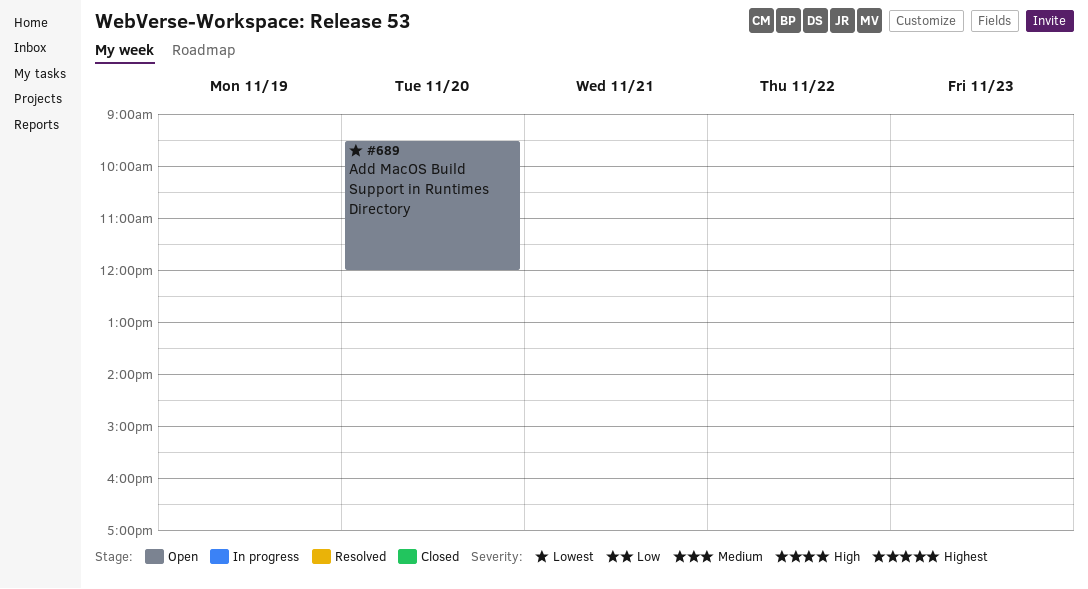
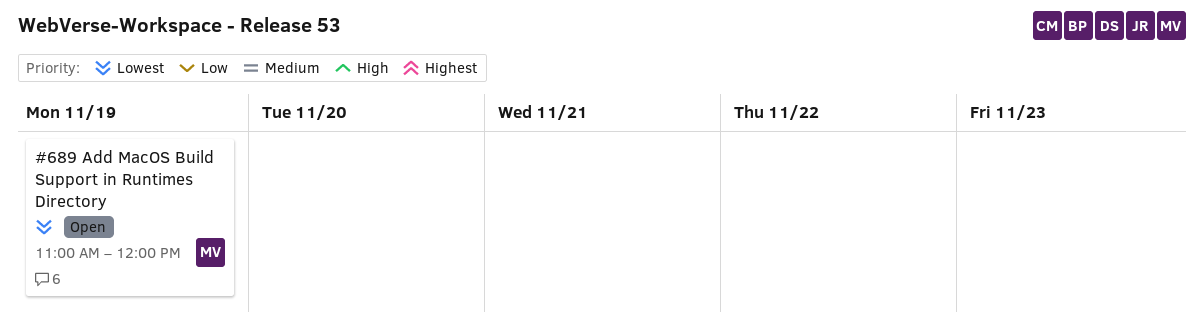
#689, day: Nov 20 -> Nov 19
#689, begins: 09:30 -> 11:00

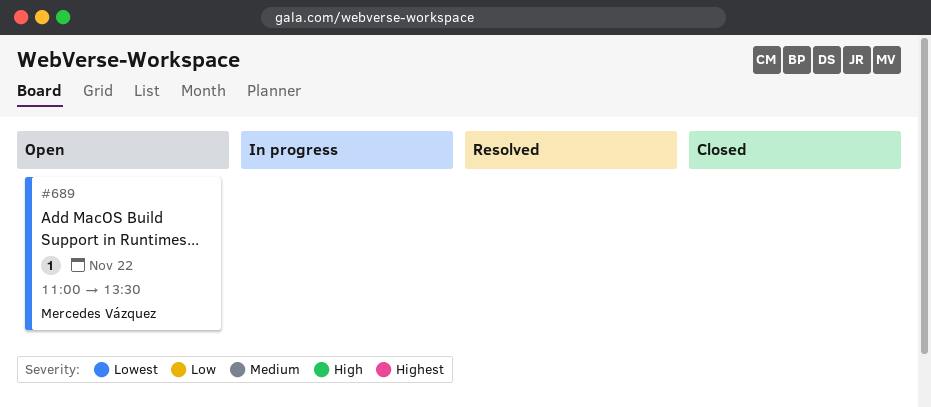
#689, day: Nov 19 -> Nov 22
#689, ends: 12:00 -> 13:30

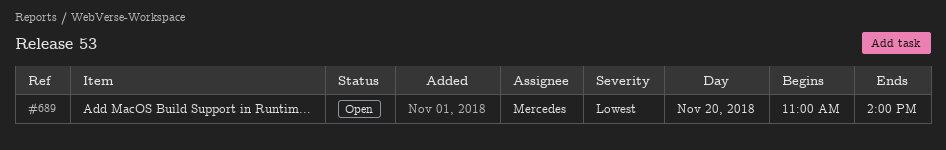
#689, day: Nov 22 -> Nov 20
#689, ends: 13:30 -> 14:00

